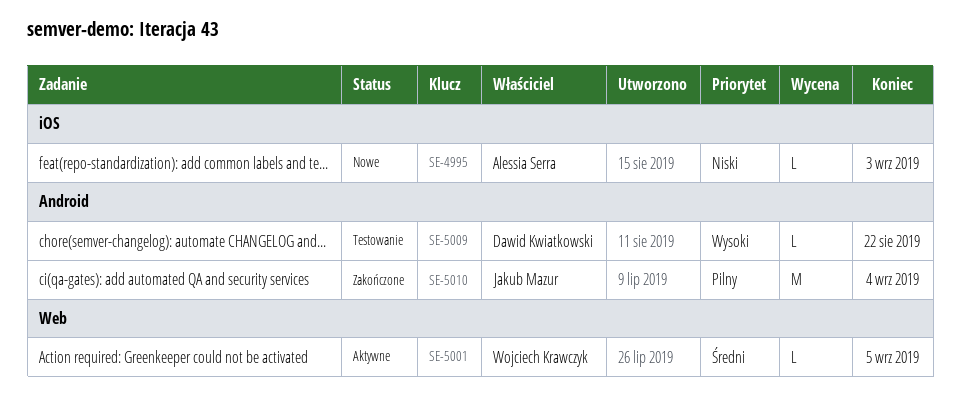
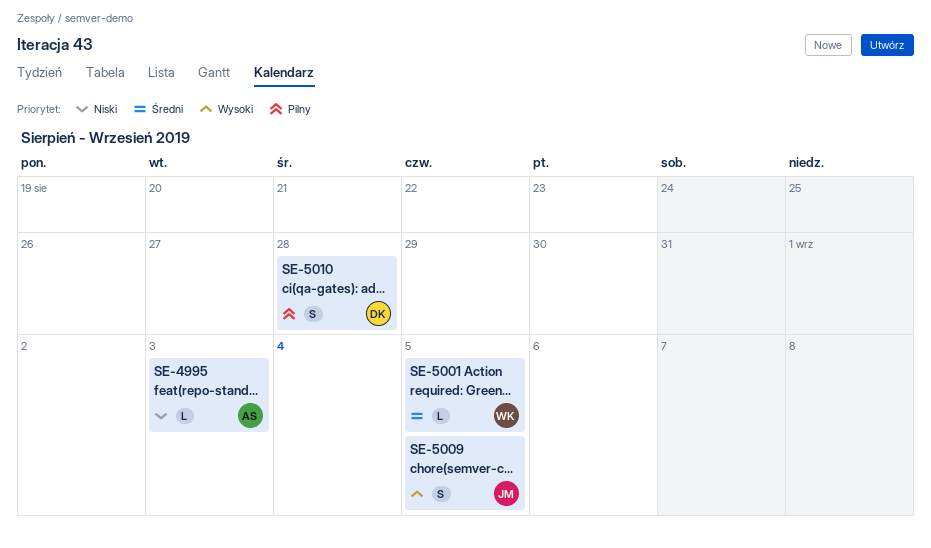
SE-5009, owner: Dawid Kwiatkowski -> Jakub Mazur
SE-5009, estimate: L -> S
SE-5009, due: Aug 22 -> Sep 5
SE-5010, owner: Jakub Mazur -> Dawid Kwiatkowski
SE-5010, estimate: M -> S
SE-5010, due: Sep 4 -> Aug 28

